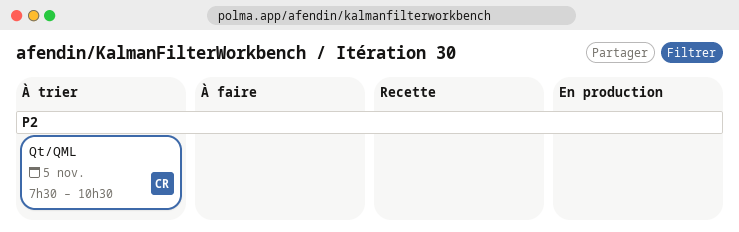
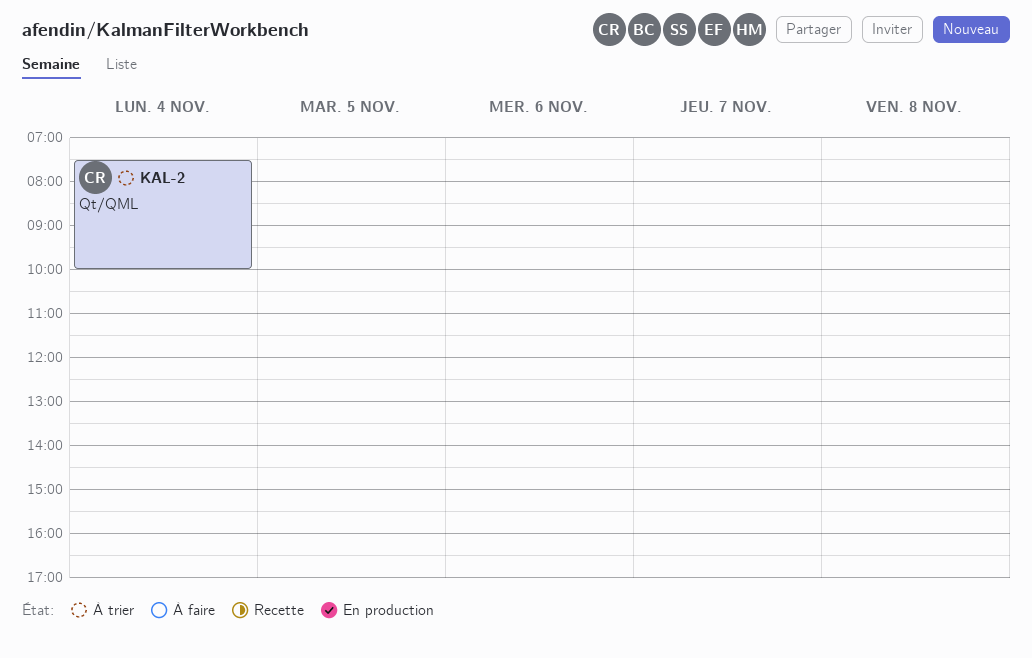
Qt/QML, day: Nov 5 -> Nov 4
Qt/QML, ends: 10:30 -> 10:00

